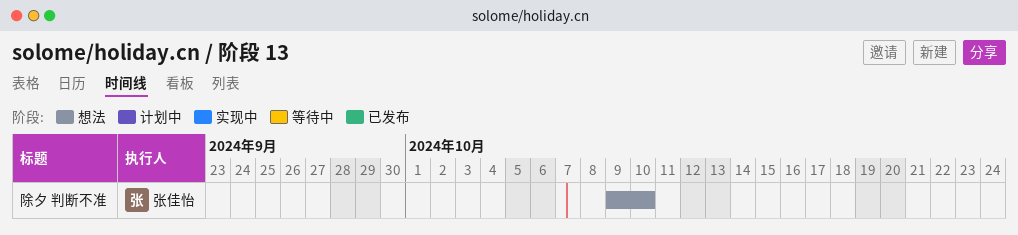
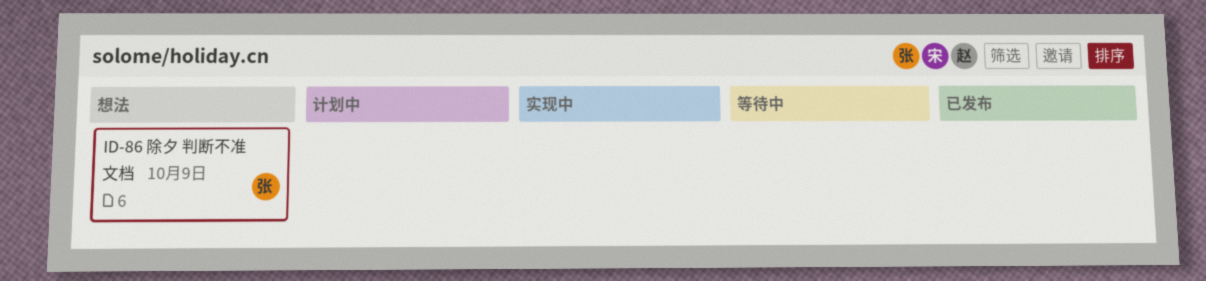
除夕 判断不准, due: Oct 10 -> Oct 9

